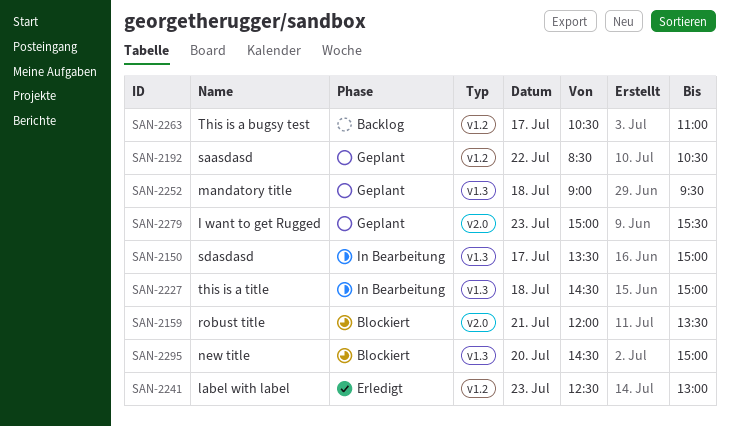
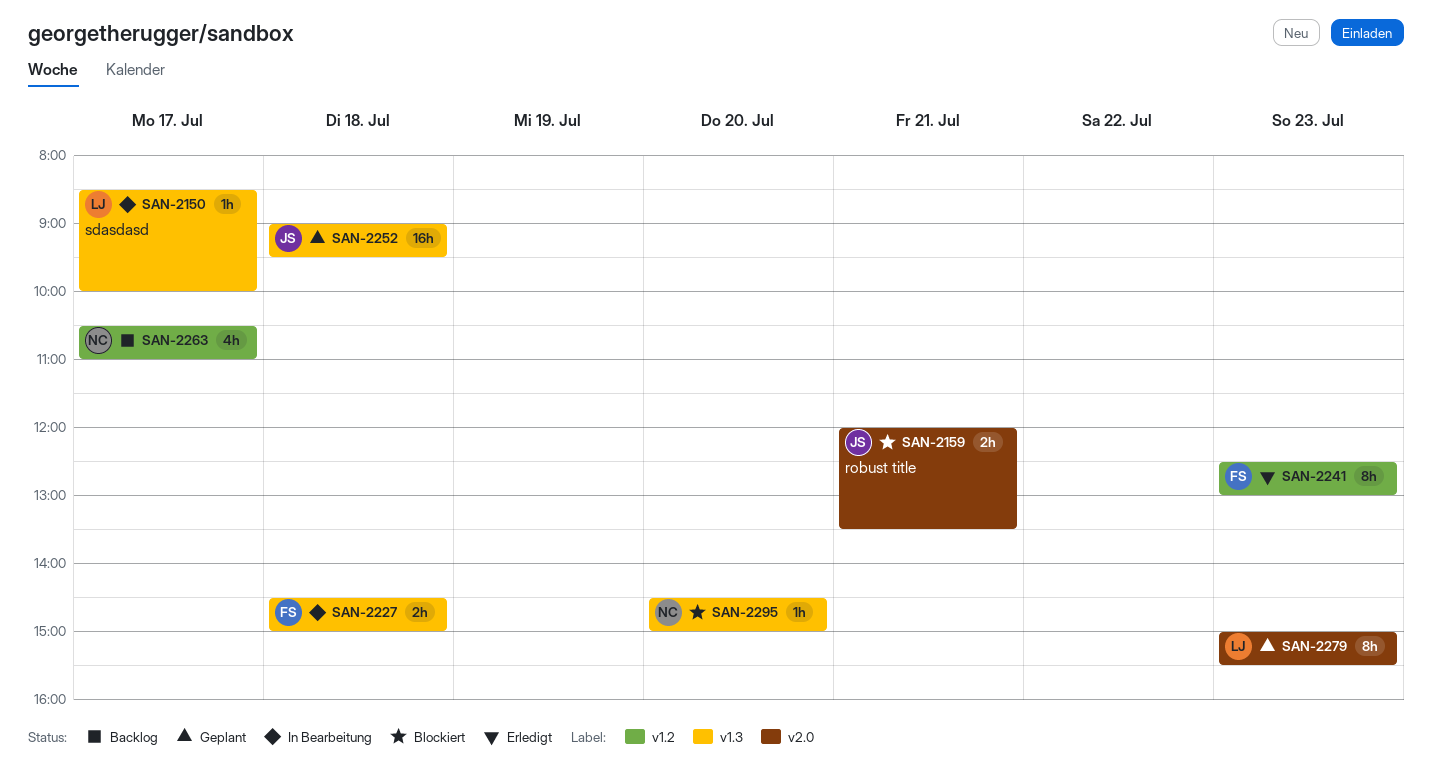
SAN-2150, begins: 13:30 -> 08:30
SAN-2150, ends: 15:00 -> 10:00
SAN-2192: present -> none

